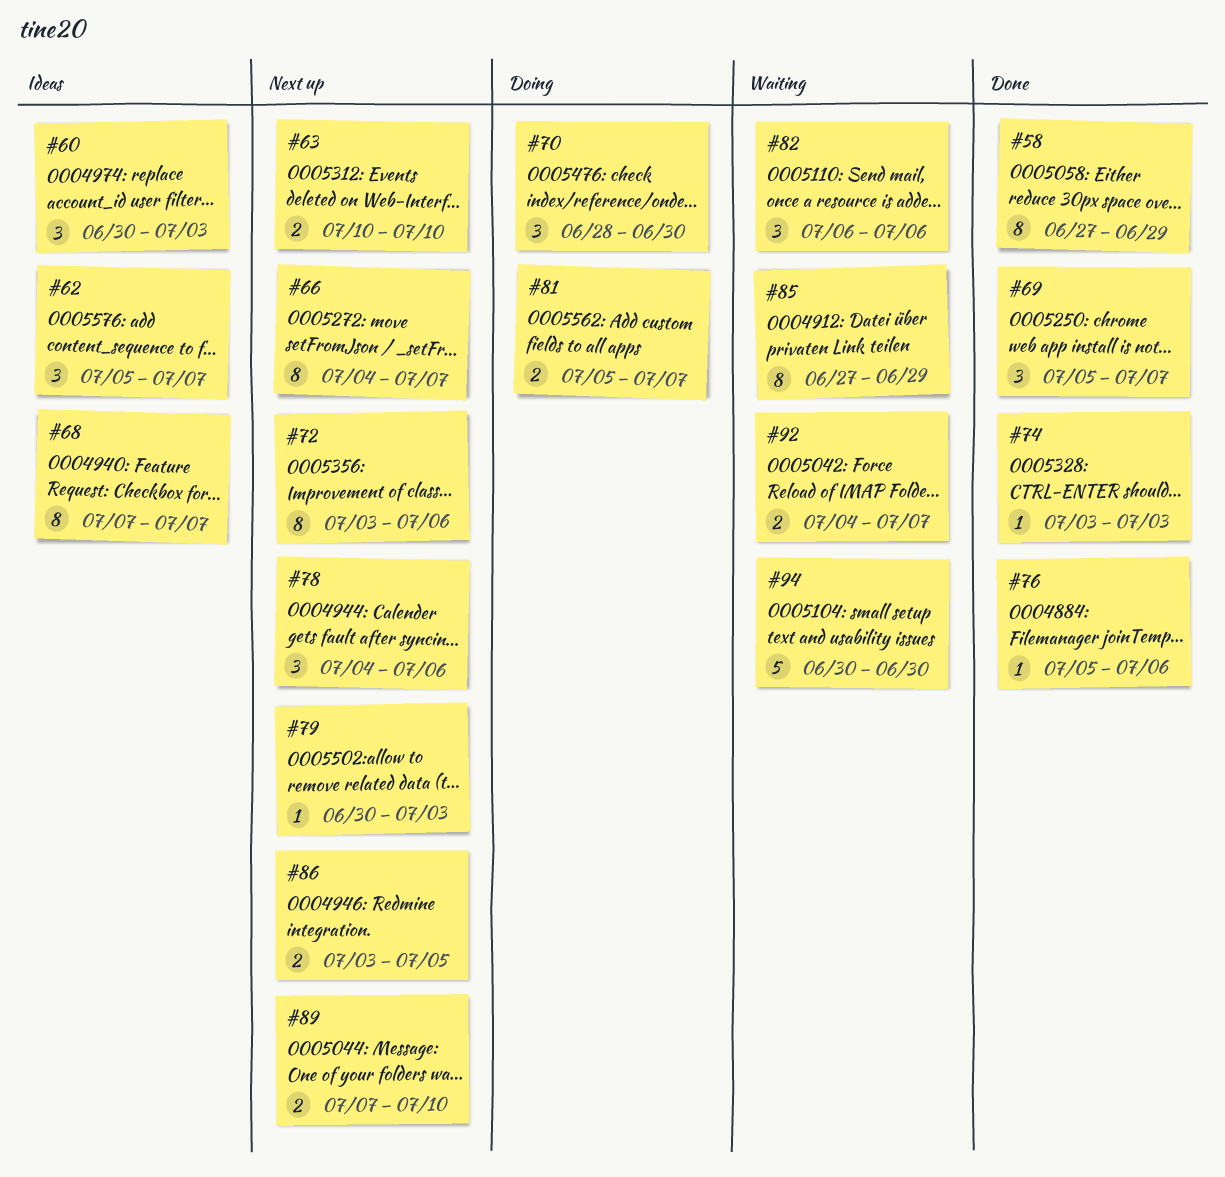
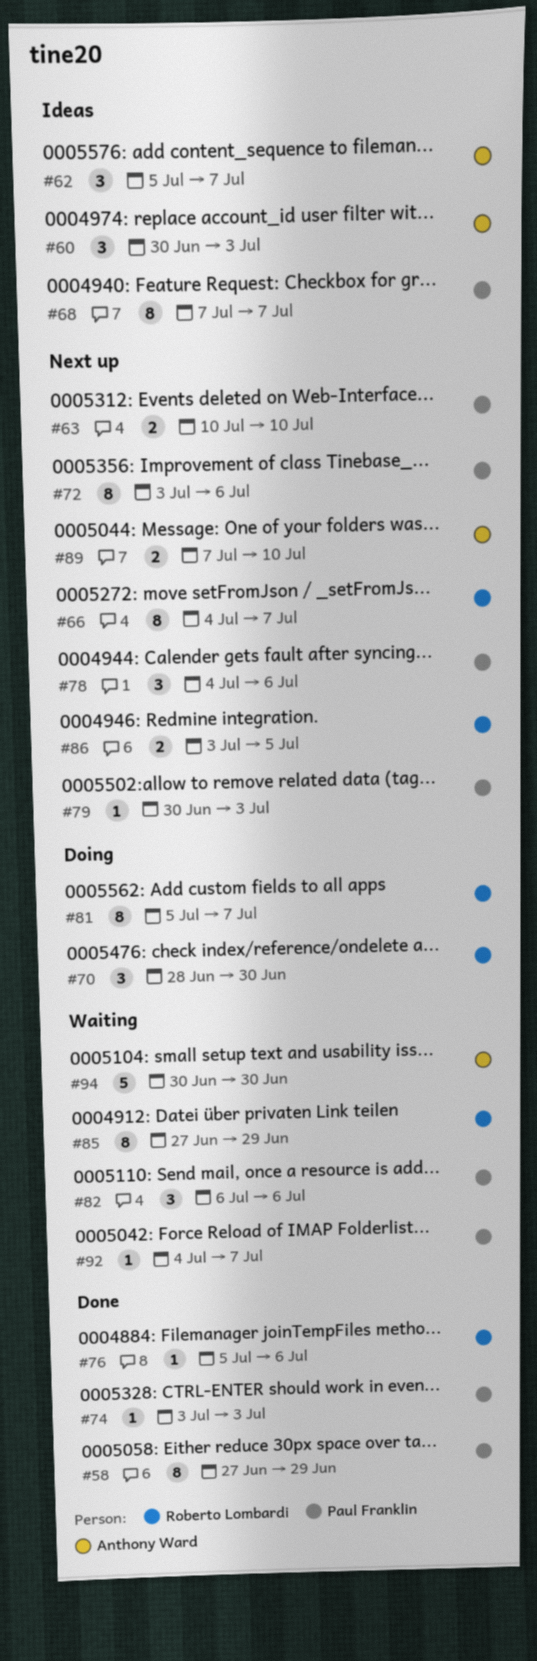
#69: present -> none
#81, estimate: 2 -> 8
#92, estimate: 2 -> 1

